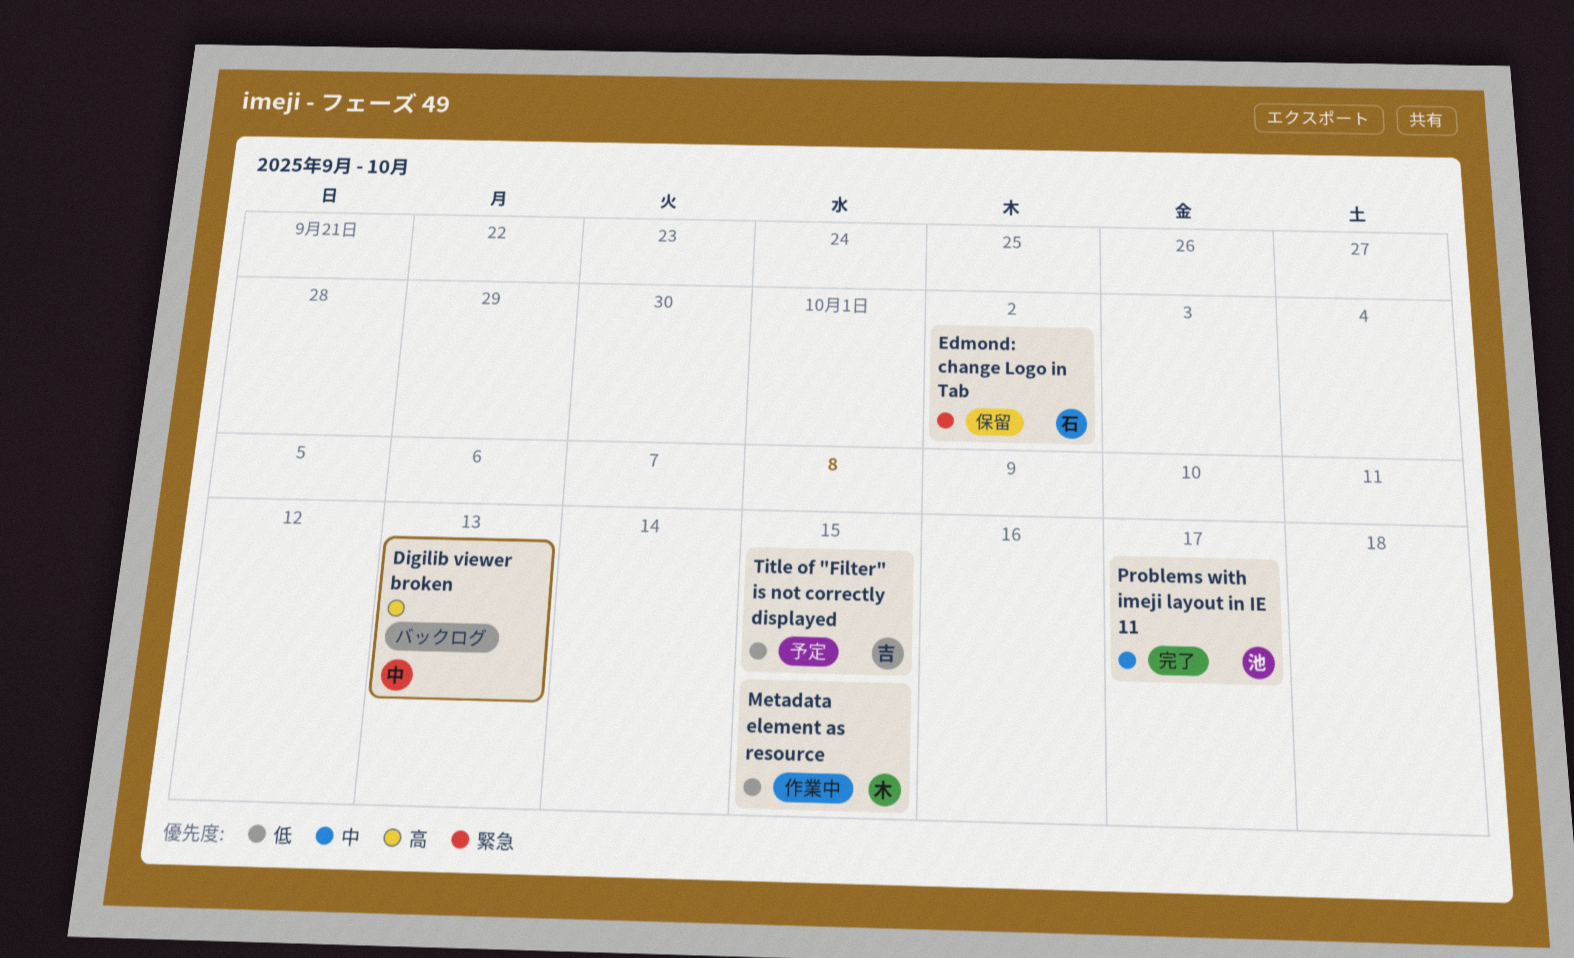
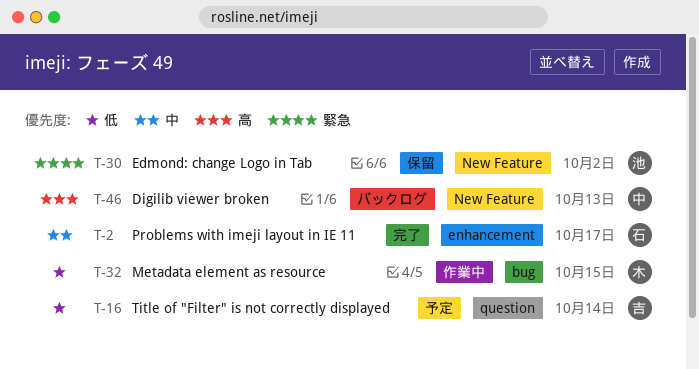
Edmond: change Logo in Tab, owner: 石 -> 池
Problems with imeji layout in IE 11, owner: 池 -> 石
Title of "Filter" is not correctly displayed, due: Oct 15 -> Oct 14

